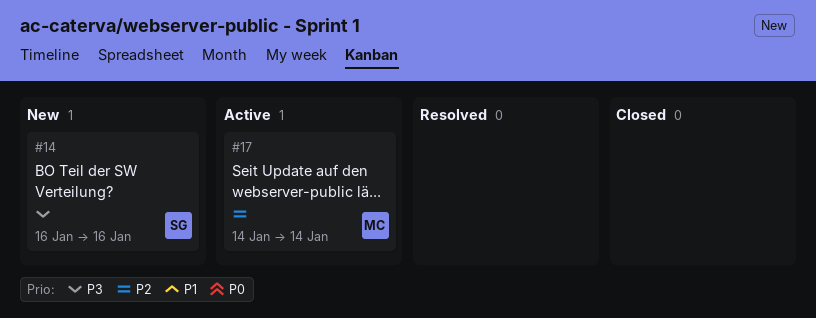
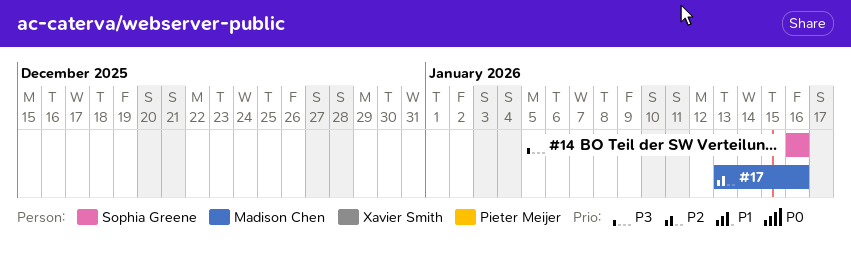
#17, start: Jan 14 -> Jan 13
#17, due: Jan 14 -> Jan 16

